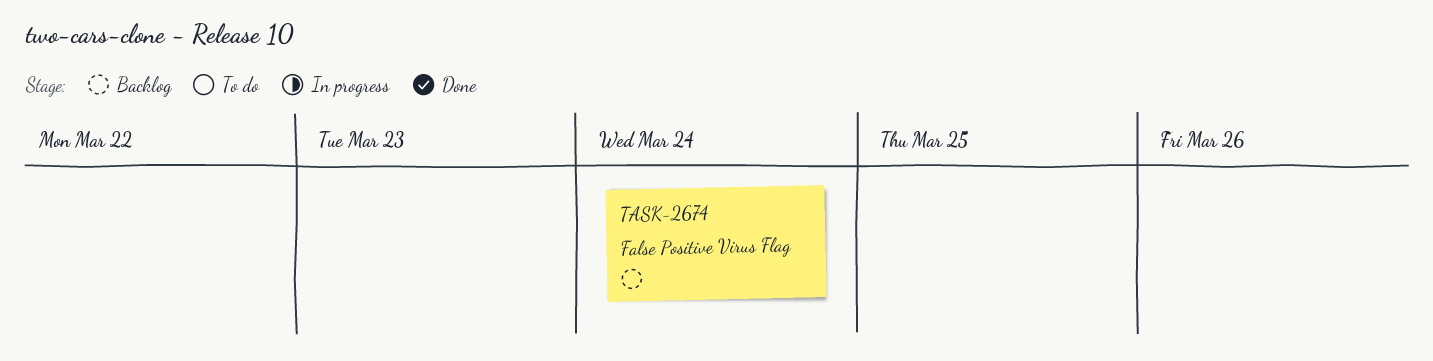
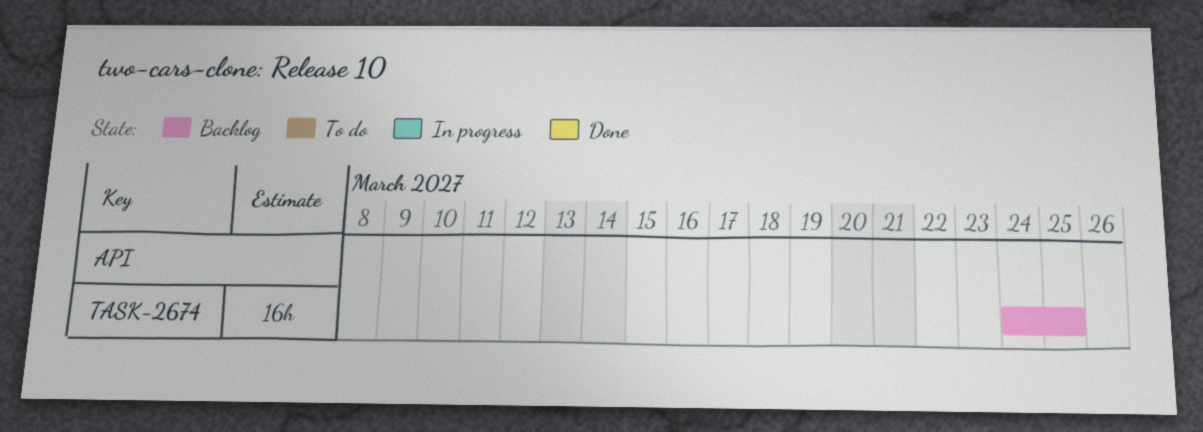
TASK-2674, due: Mar 24 -> Mar 25

